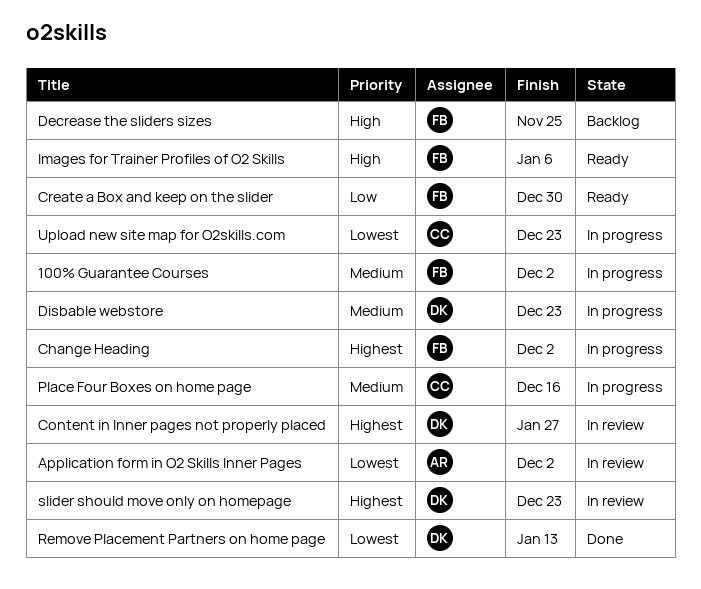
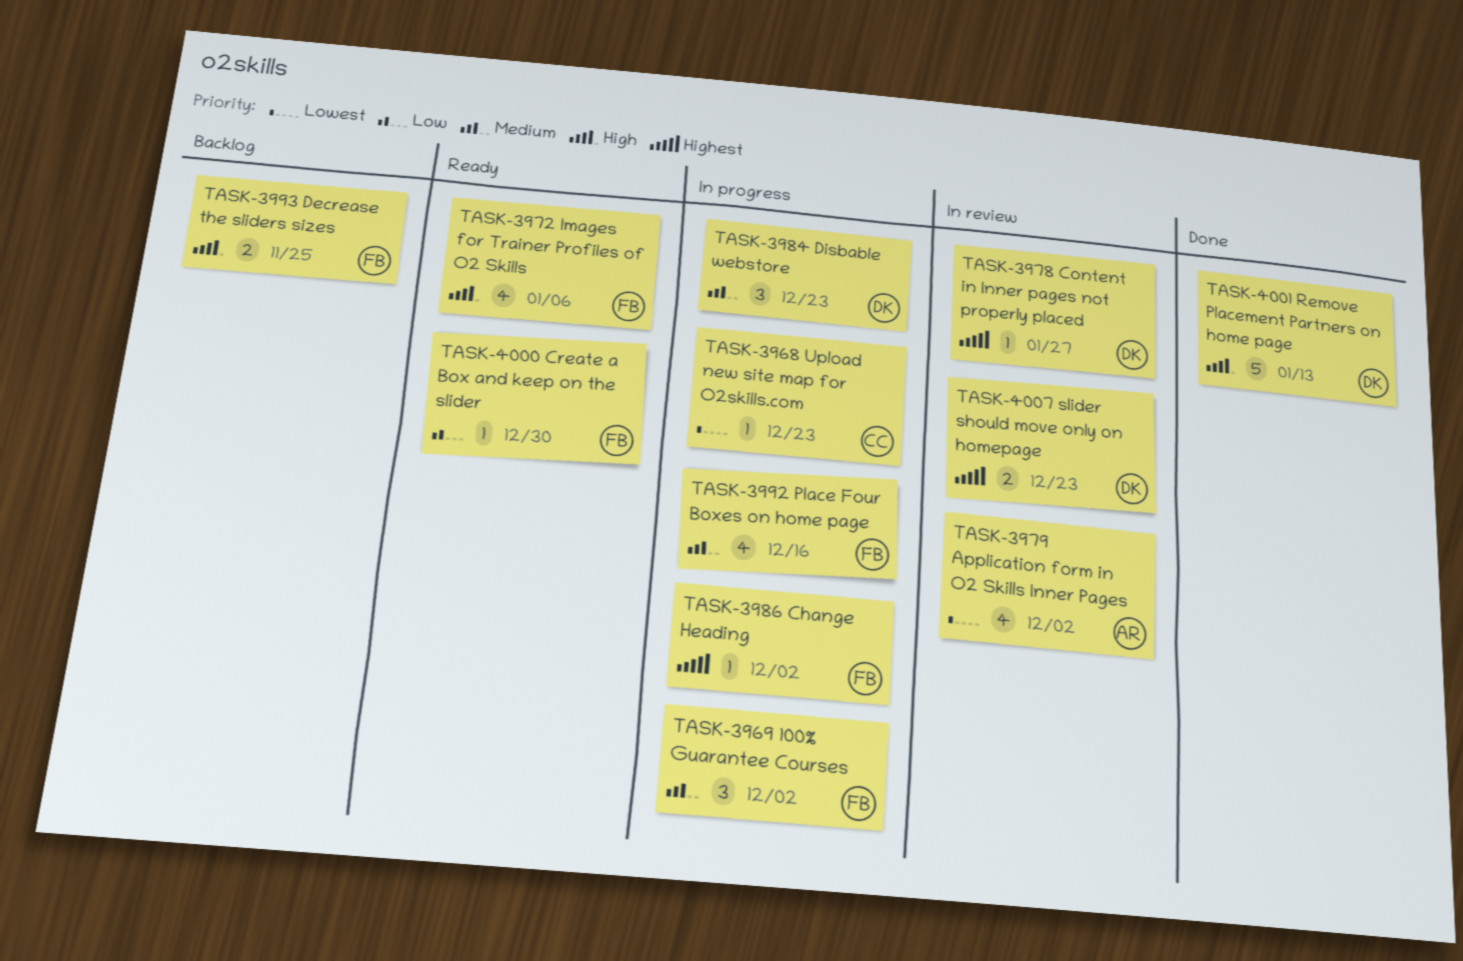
Place Four Boxes on home page, owner: CC -> FB
Remove Placement Partners on home page, priority: Lowest -> High

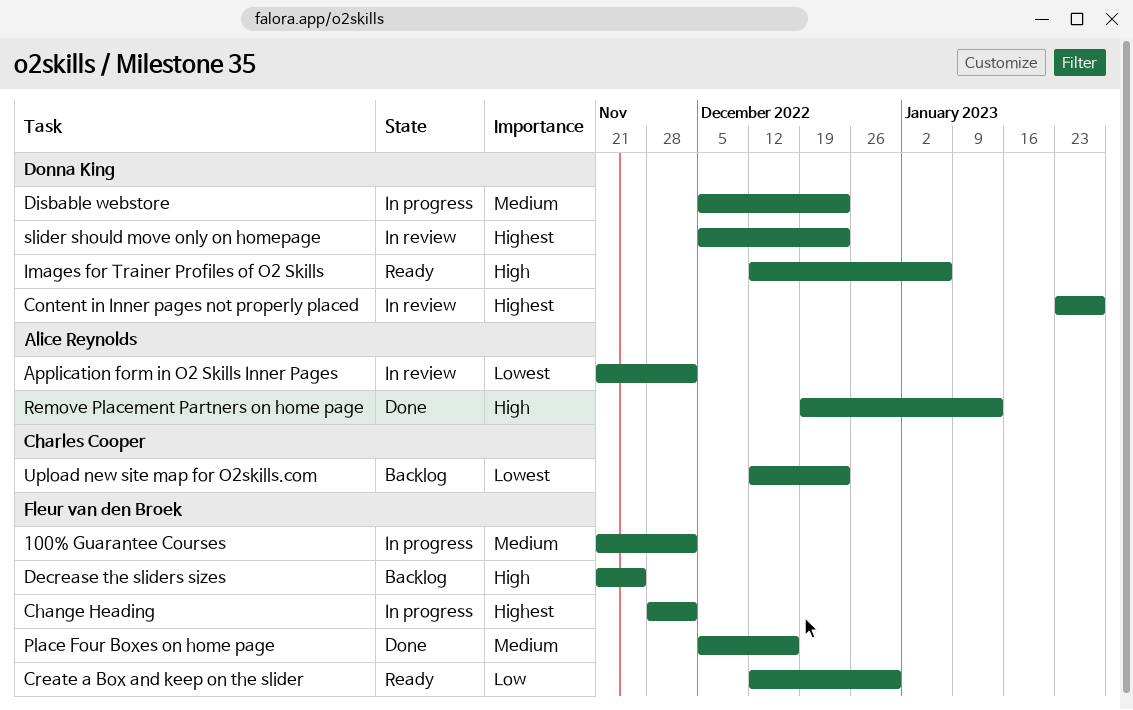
Images for Trainer Profiles of O2 Skills, owner: Fleur van den Broek -> Donna King
Place Four Boxes on home page, status: In progress -> Done
Remove Placement Partners on home page, owner: Donna King -> Alice Reynolds
Upload new site map for O2skills.com, status: In progress -> Backlog

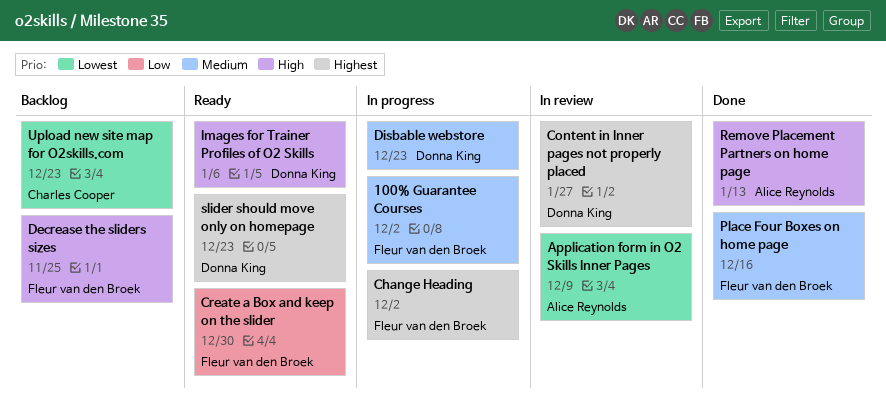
Application form in O2 Skills Inner Pages, due: Dec 2 -> Dec 9
slider should move only on homepage, status: In review -> Ready

